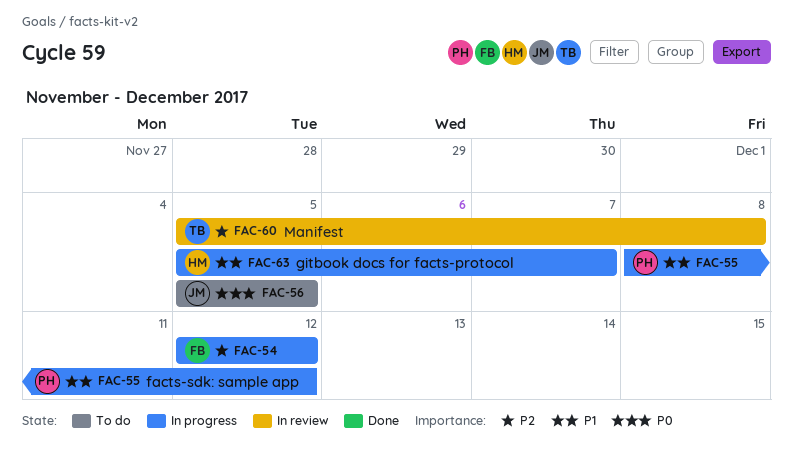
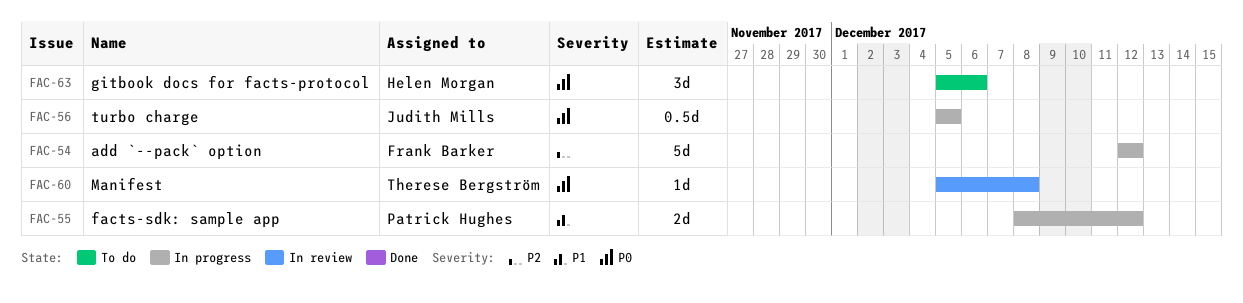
FAC-56, status: To do -> In progress
FAC-60, priority: P2 -> P0
FAC-63, status: In progress -> To do
FAC-63, priority: P1 -> P0
FAC-63, due: Dec 7 -> Dec 6

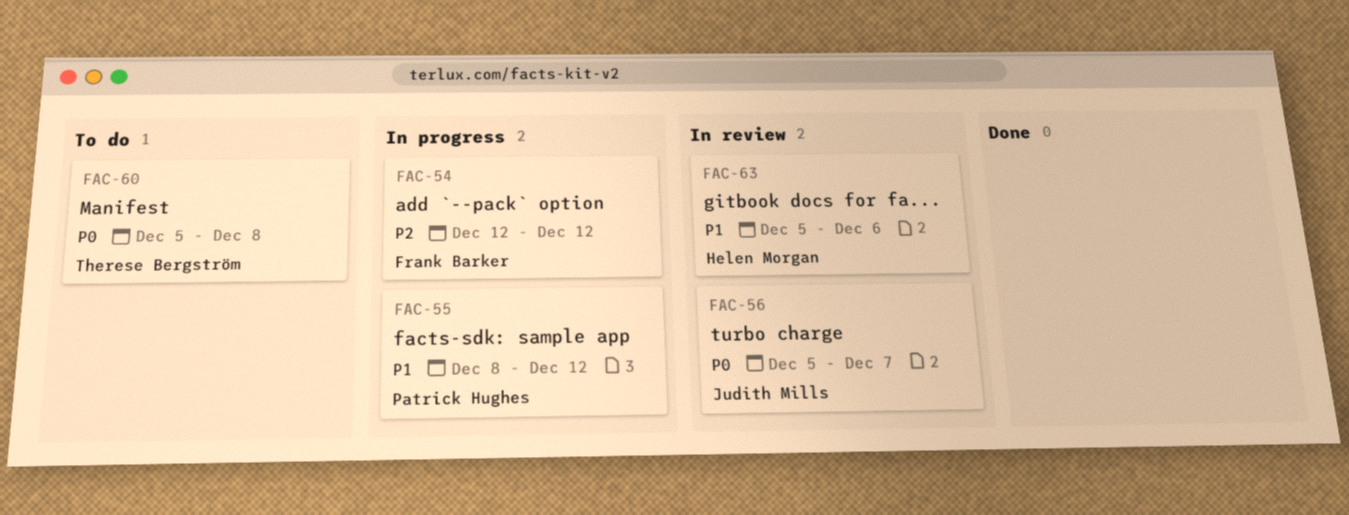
FAC-56, status: In progress -> In review
FAC-56, due: Dec 5 -> Dec 7
FAC-60, status: In review -> To do
FAC-63, status: To do -> In review
FAC-63, priority: P0 -> P1

